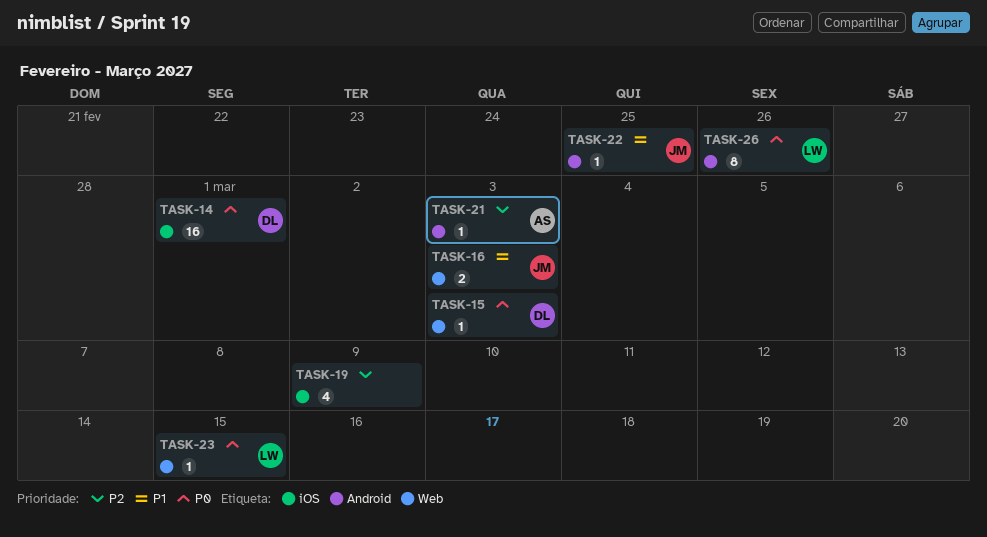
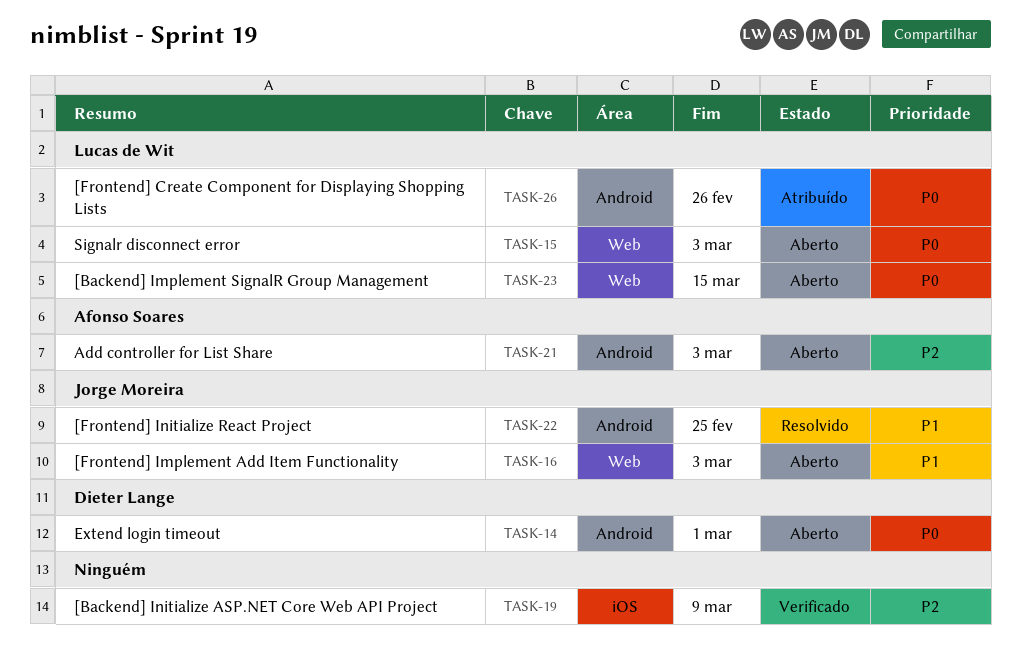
TASK-14, label: iOS -> Android
TASK-15, owner: Dieter Lange -> Lucas de Wit

